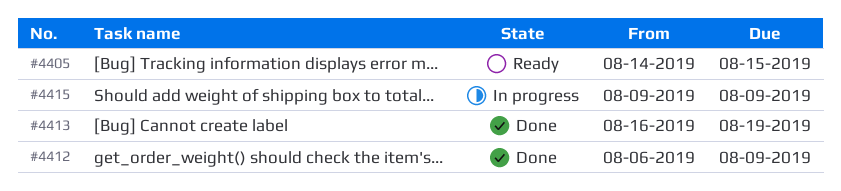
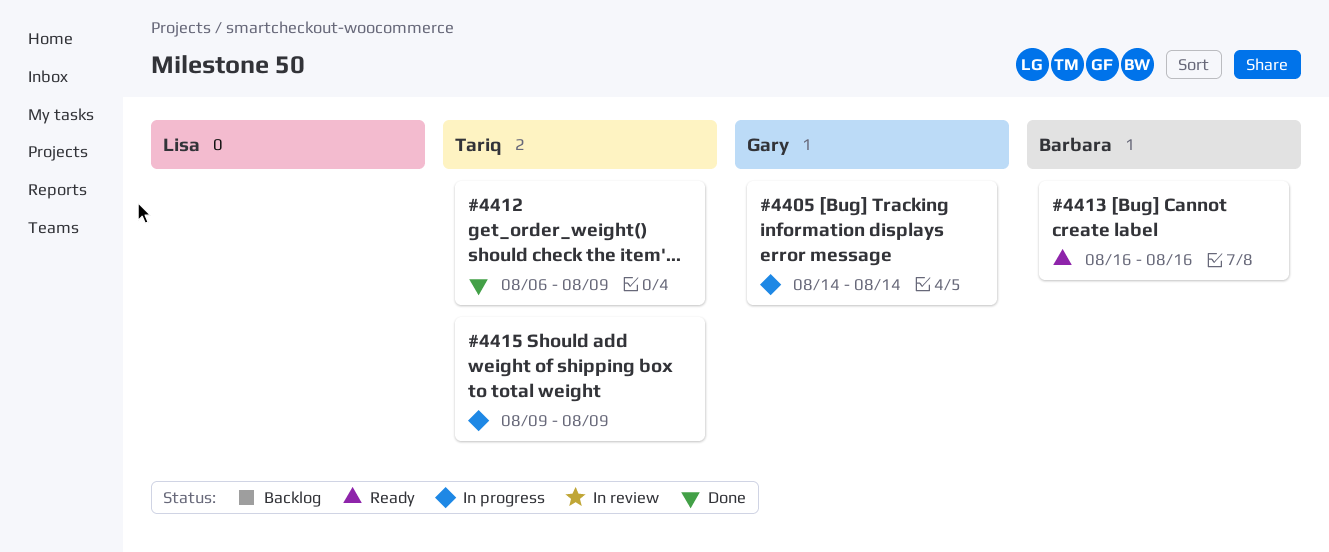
#4405, status: Ready -> In progress
#4405, due: Aug 15 -> Aug 14
#4413, status: Done -> Ready
#4413, due: Aug 19 -> Aug 16

